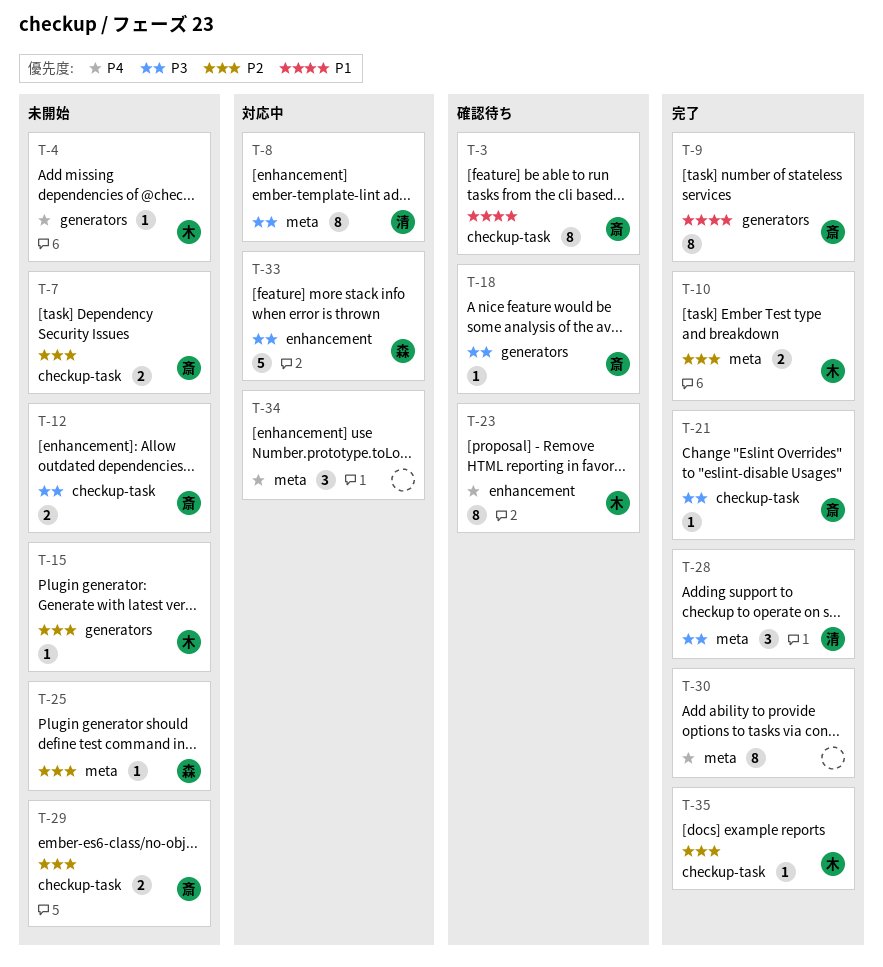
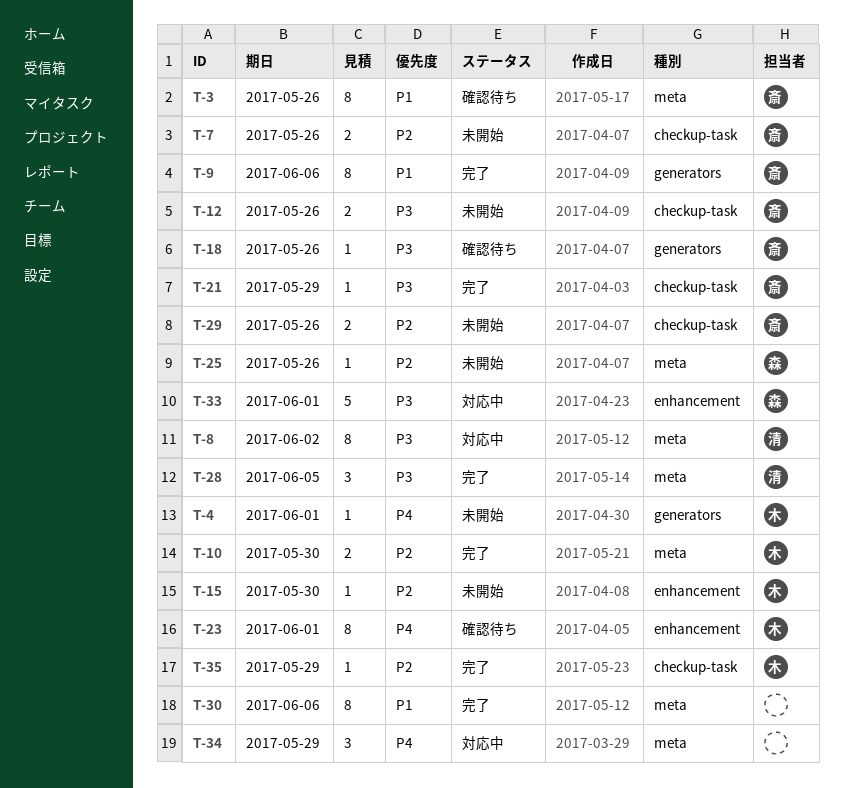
T-3, label: checkup-task -> meta
T-15, label: generators -> enhancement
T-30, priority: P4 -> P1

